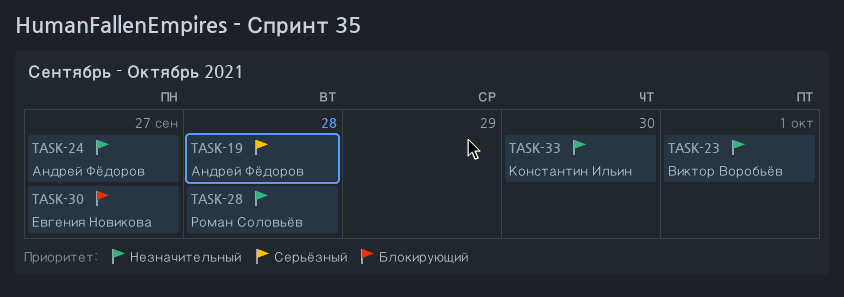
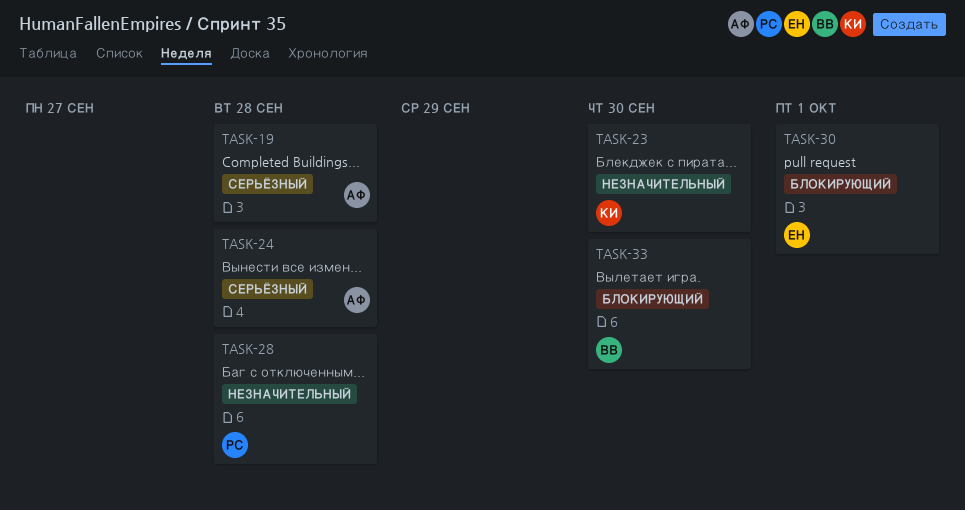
TASK-23, owner: Виктор Воробьёв -> Константин Ильин
TASK-23, due: Oct 1 -> Sep 30
TASK-24, priority: Незначительный -> Серьёзный
TASK-24, due: Sep 27 -> Sep 28
TASK-30, due: Sep 27 -> Oct 1
TASK-33, owner: Константин Ильин -> Виктор Воробьёв
TASK-33, priority: Незначительный -> Блокирующий

